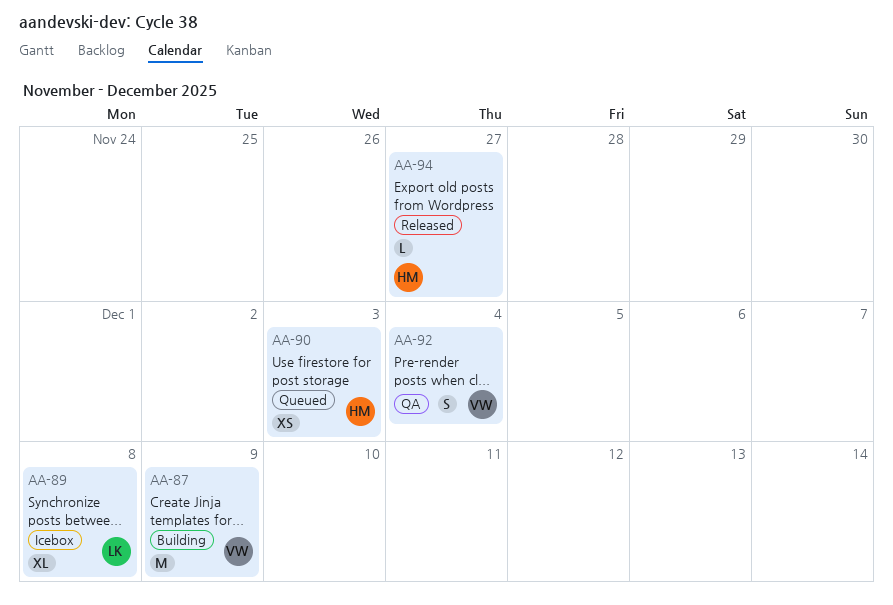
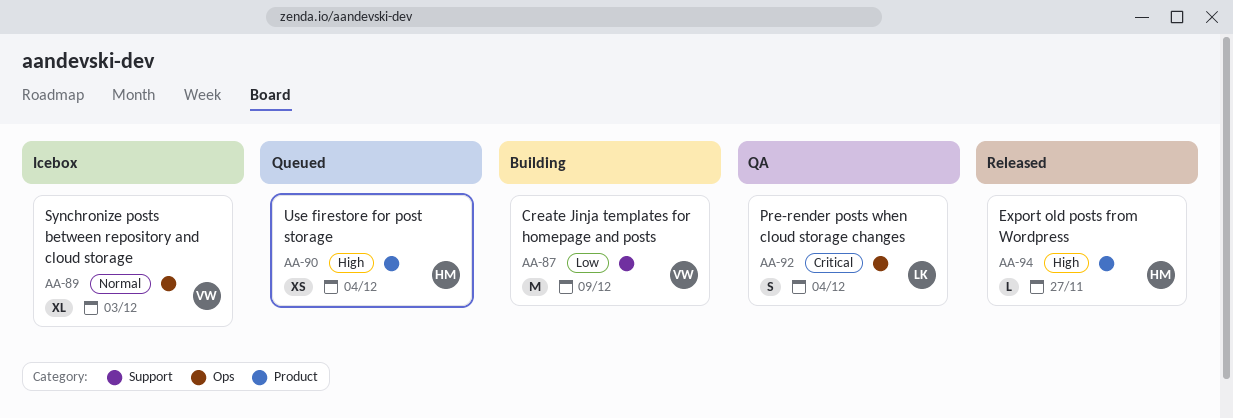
AA-89, owner: LK -> VW
AA-89, due: Dec 8 -> Dec 3
AA-90, due: Dec 3 -> Dec 4
AA-92, owner: VW -> LK

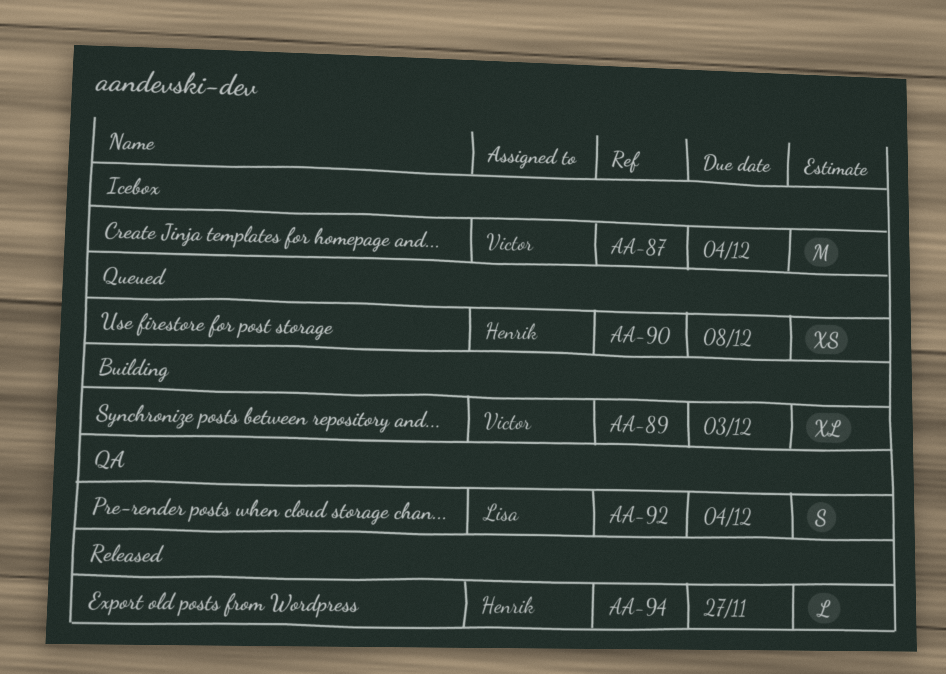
AA-87, status: Building -> Icebox
AA-87, due: Dec 9 -> Dec 4
AA-89, status: Icebox -> Building
AA-90, due: Dec 4 -> Dec 8

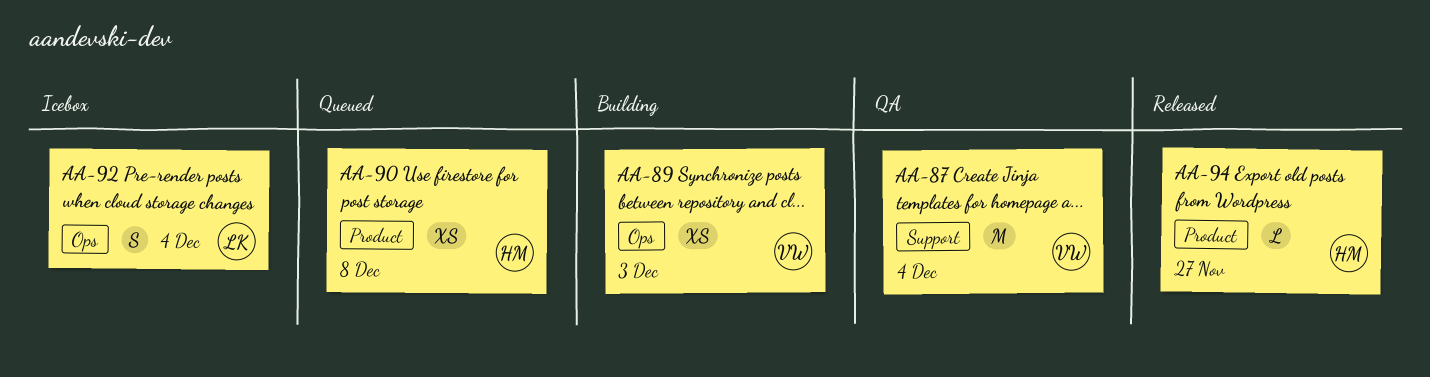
AA-87, status: Icebox -> QA
AA-89, estimate: XL -> XS
AA-92, status: QA -> Icebox

